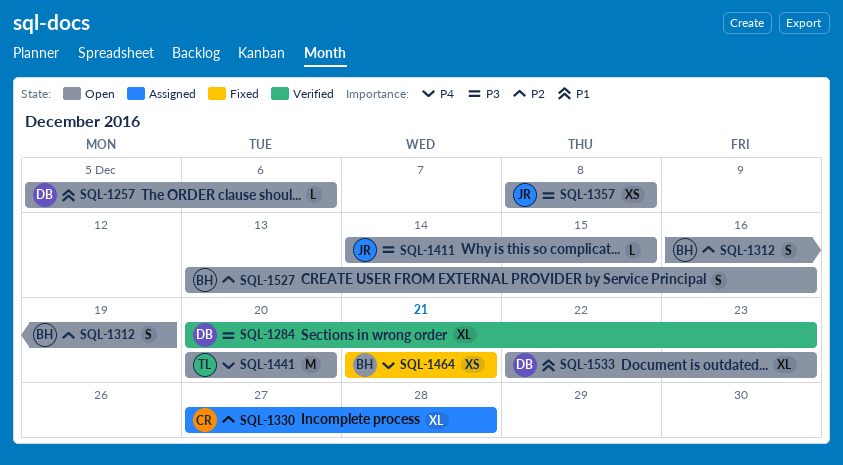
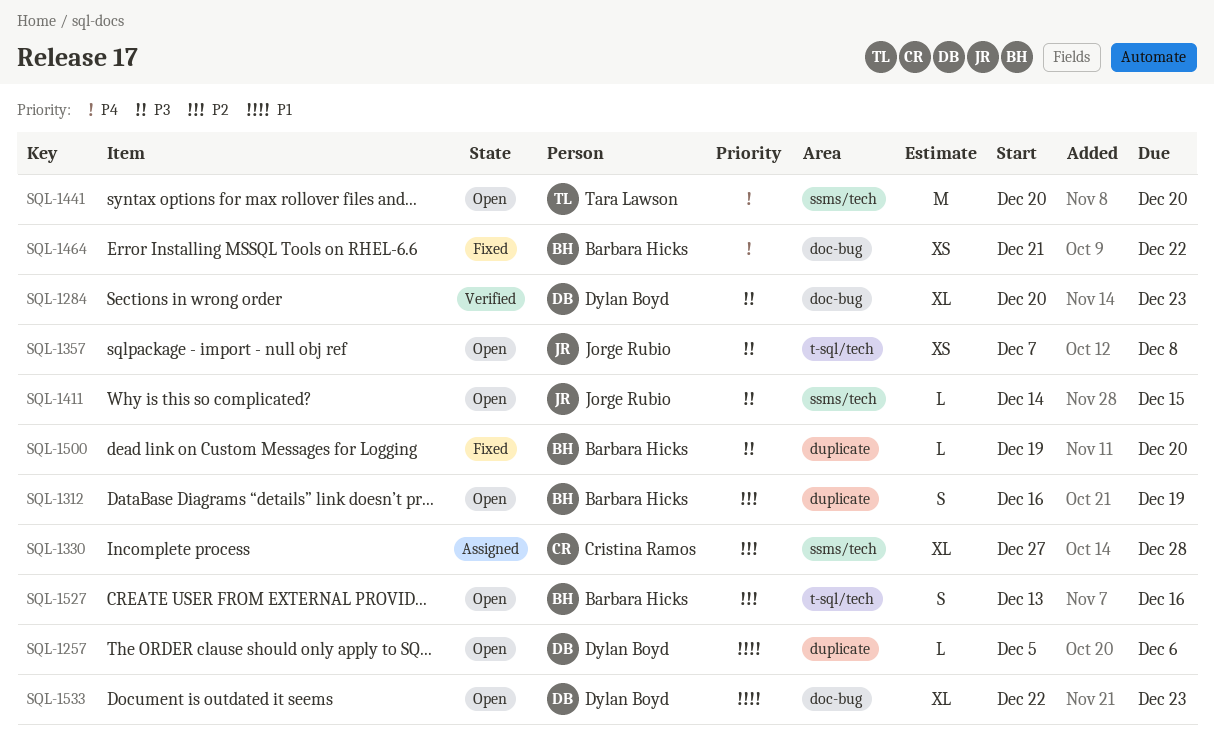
SQL-1357, start: Dec 8 -> Dec 7
SQL-1464, due: Dec 21 -> Dec 22
SQL-1500: none -> present

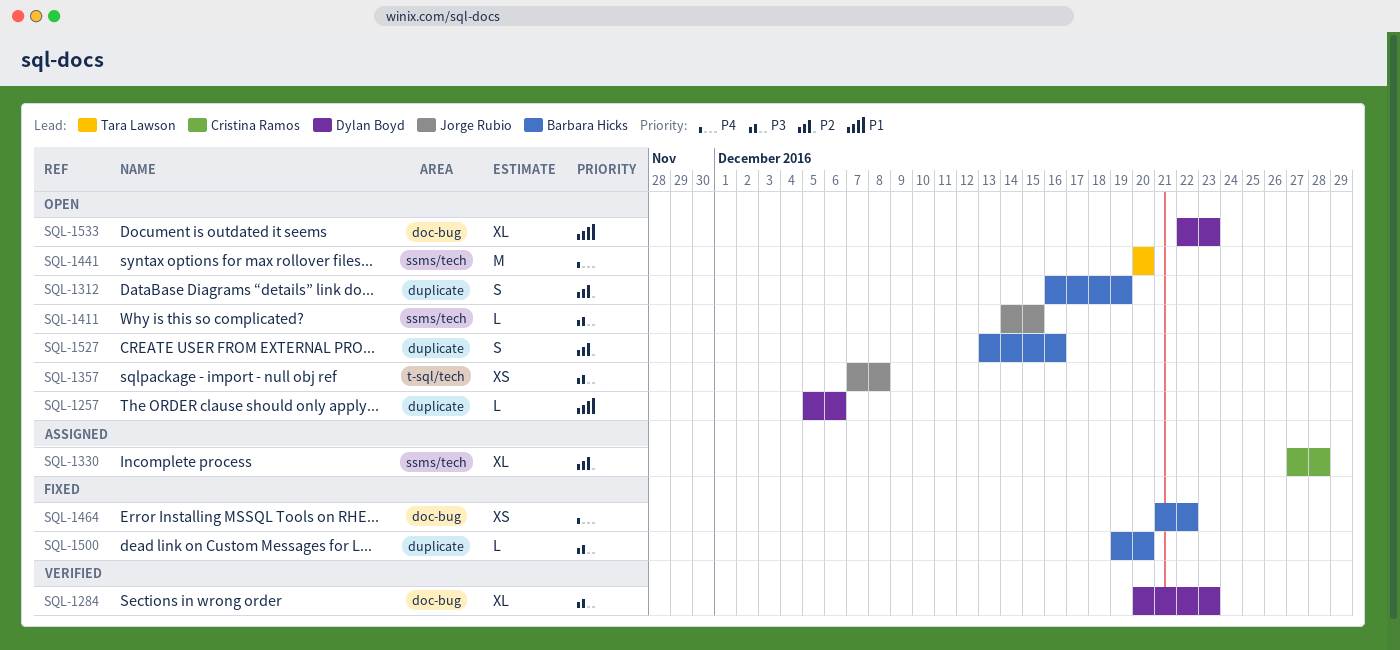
SQL-1527, label: t-sql/tech -> duplicate

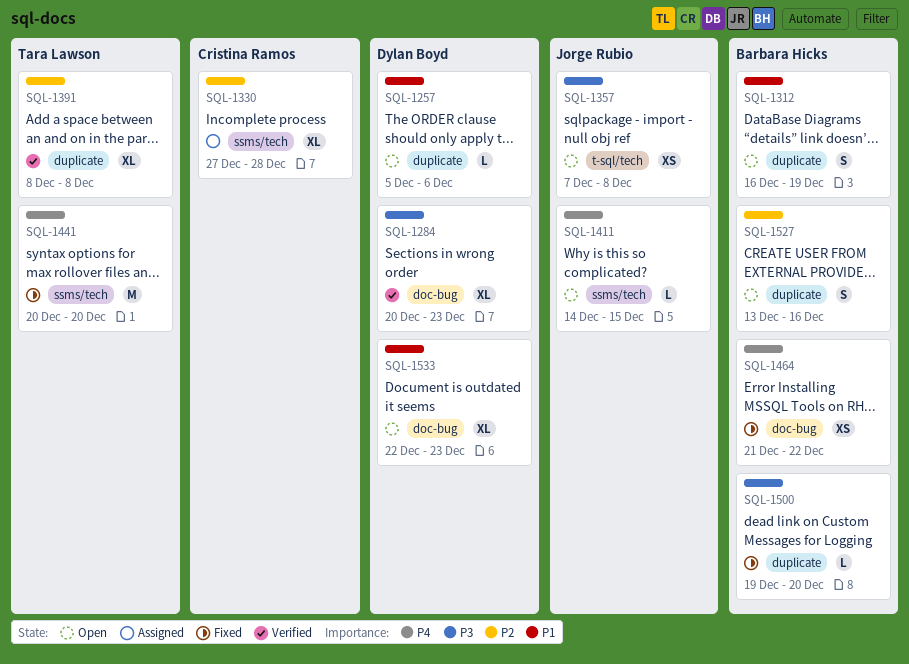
SQL-1312, priority: P2 -> P1
SQL-1391: none -> present
SQL-1411, priority: P3 -> P4
SQL-1441, status: Open -> Fixed

